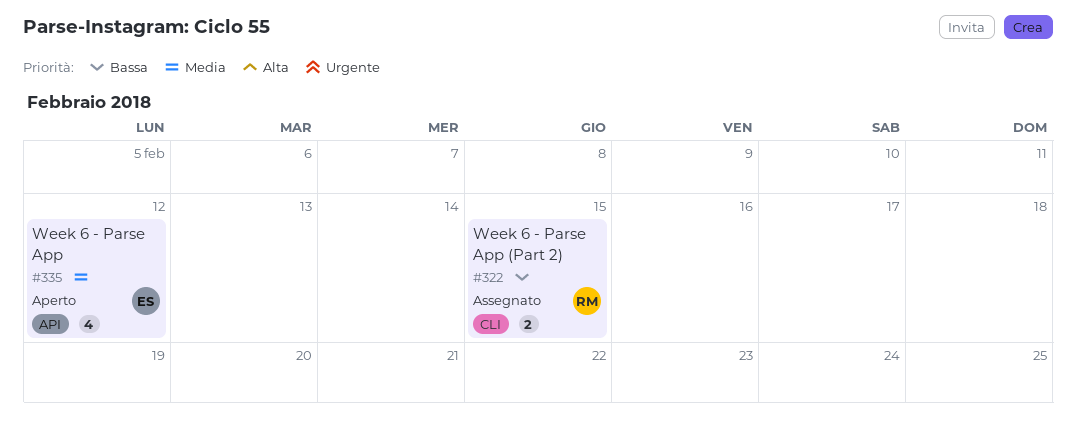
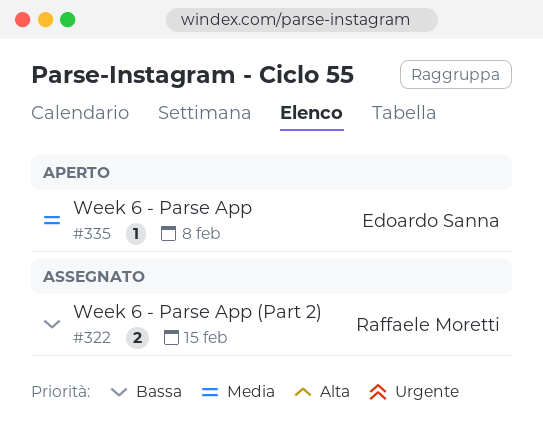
#335, estimate: 4 -> 1
#335, due: Feb 12 -> Feb 8

